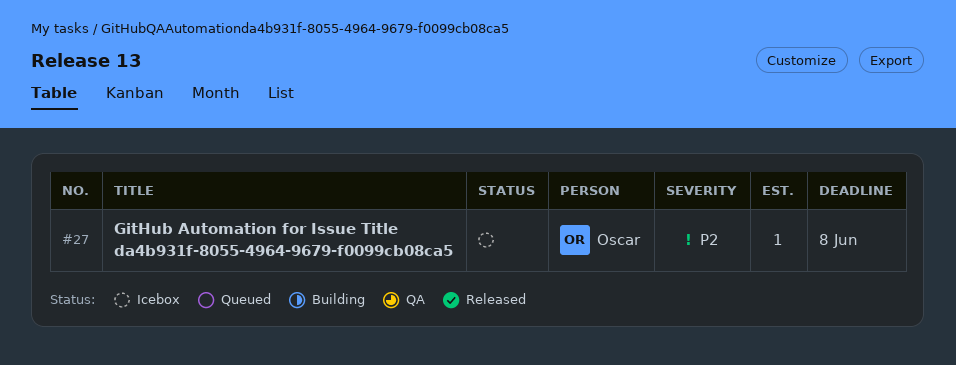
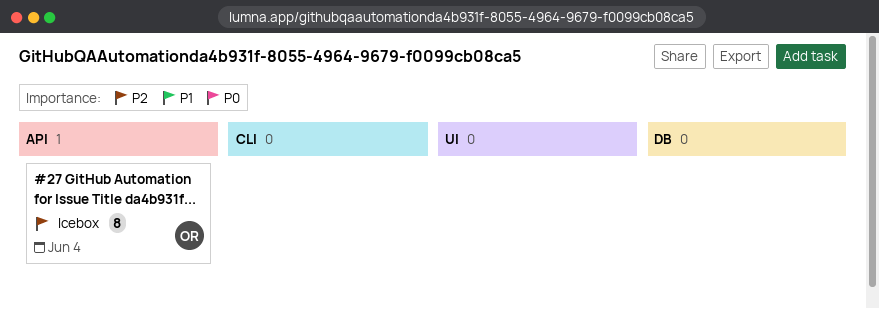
#27, estimate: 1 -> 8
#27, due: Jun 8 -> Jun 4

